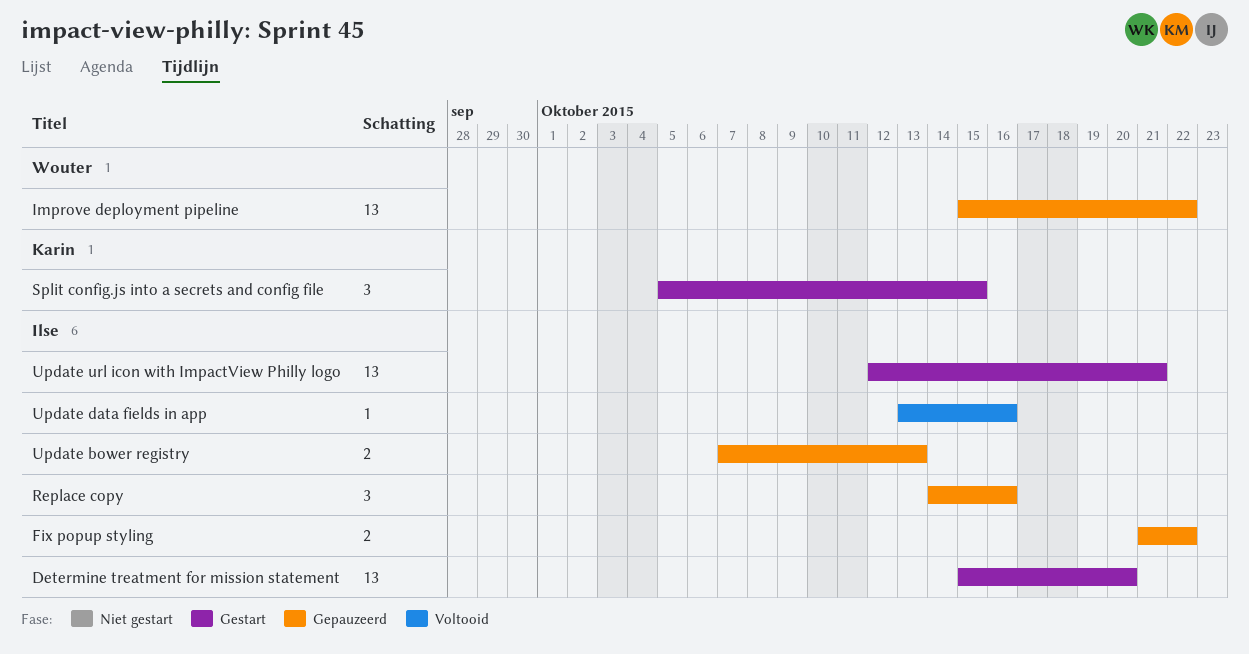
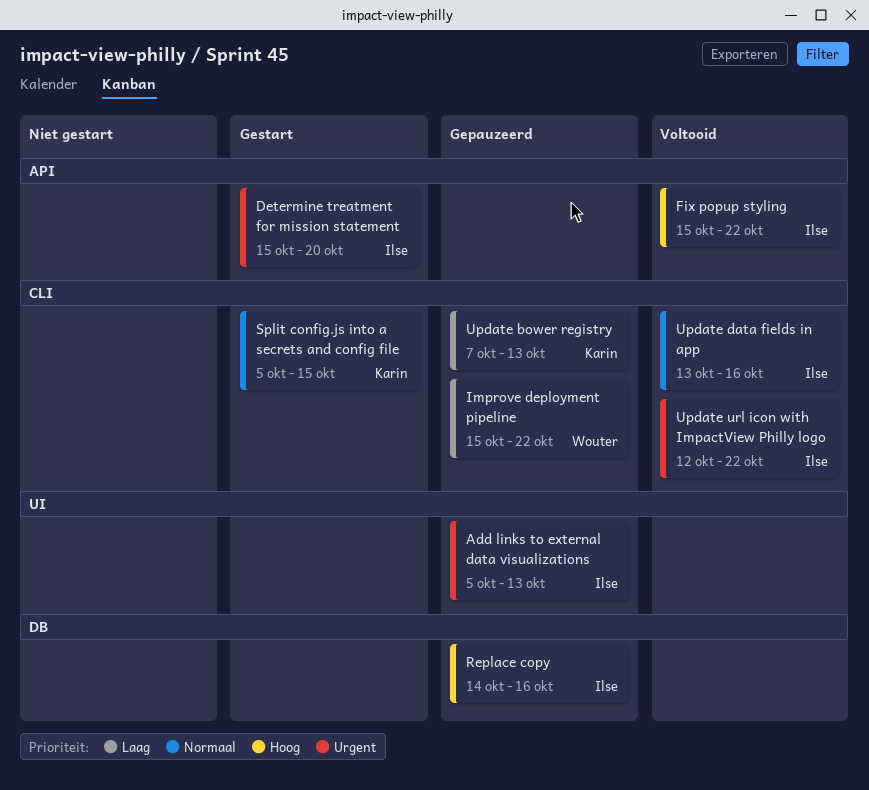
Add links to external data visualizations: none -> present
Fix popup styling, status: Gepauzeerd -> Voltooid
Fix popup styling, start: Oct 21 -> Oct 15
Update bower registry, owner: Ilse -> Karin
Update url icon with ImpactView Philly logo, status: Gestart -> Voltooid
Update url icon with ImpactView Philly logo, due: Oct 21 -> Oct 22

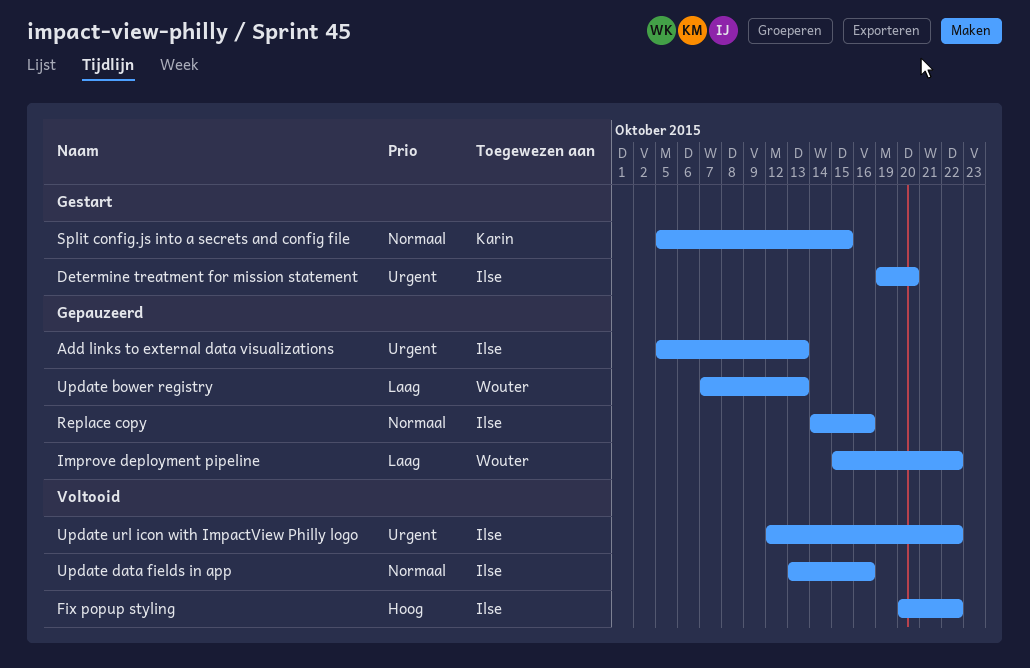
Determine treatment for mission statement, start: Oct 15 -> Oct 19
Fix popup styling, start: Oct 15 -> Oct 20
Replace copy, priority: Hoog -> Normaal
Update bower registry, owner: Karin -> Wouter

